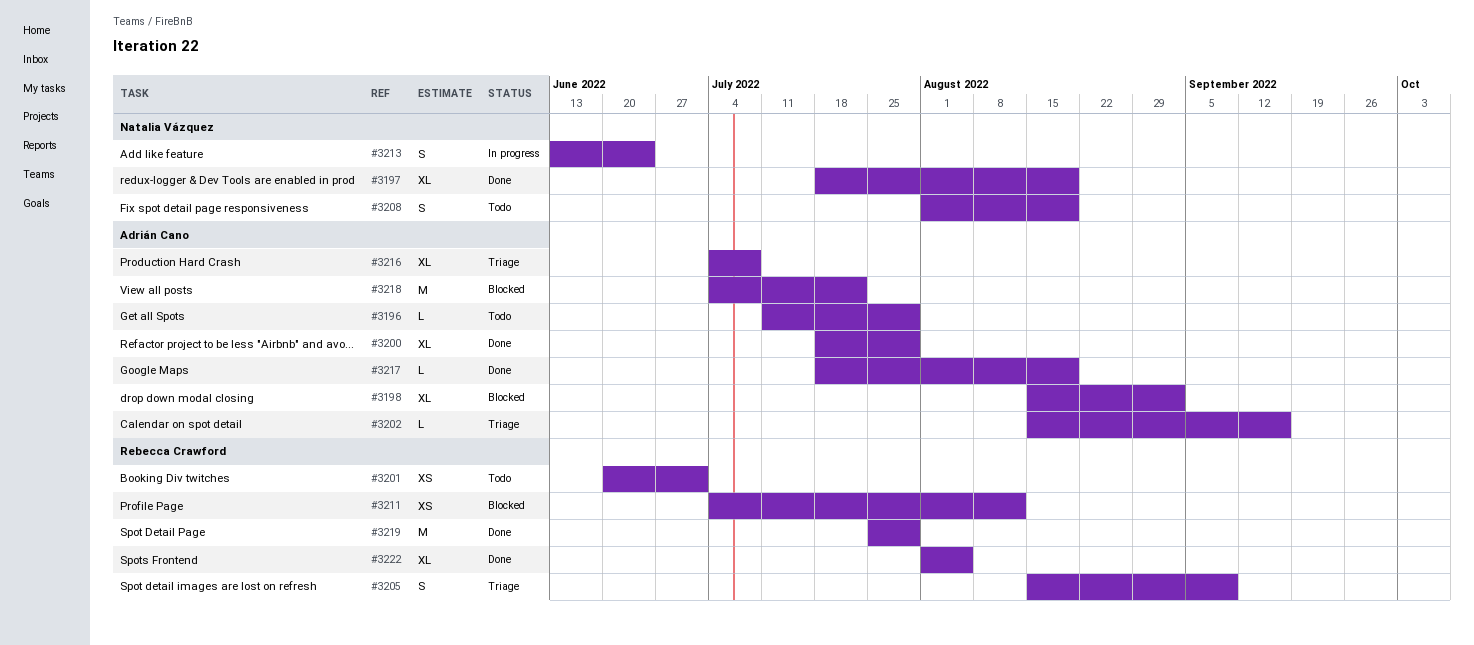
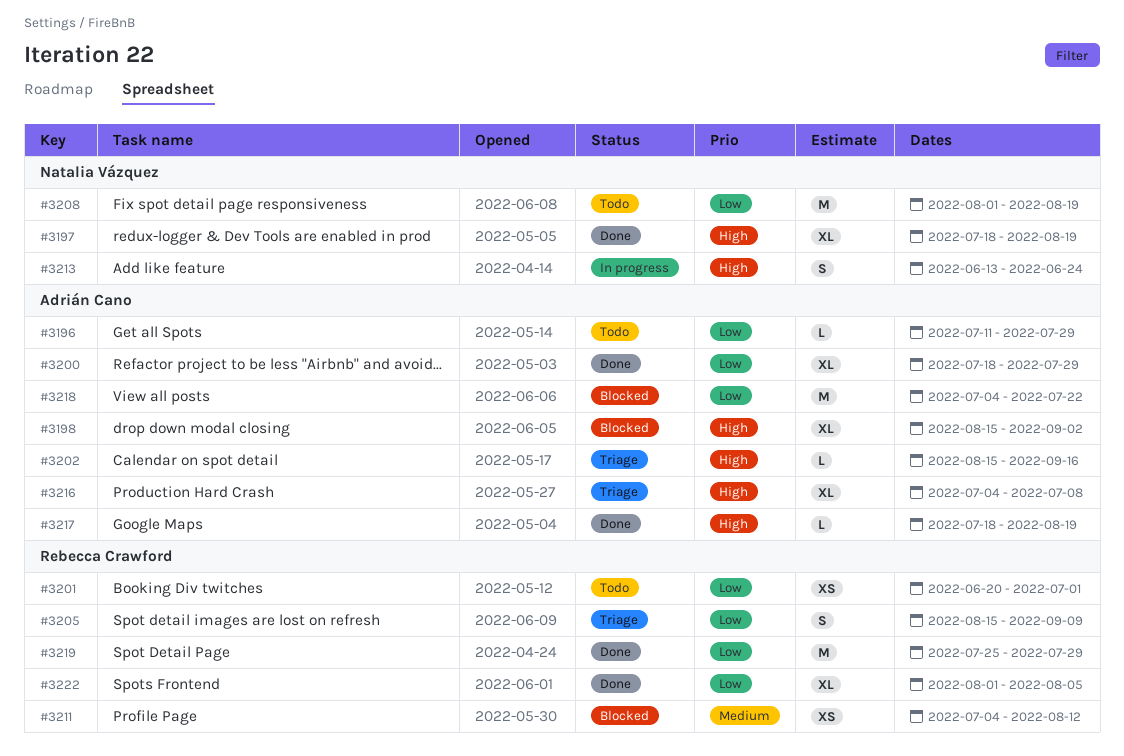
#3208, estimate: S -> M

